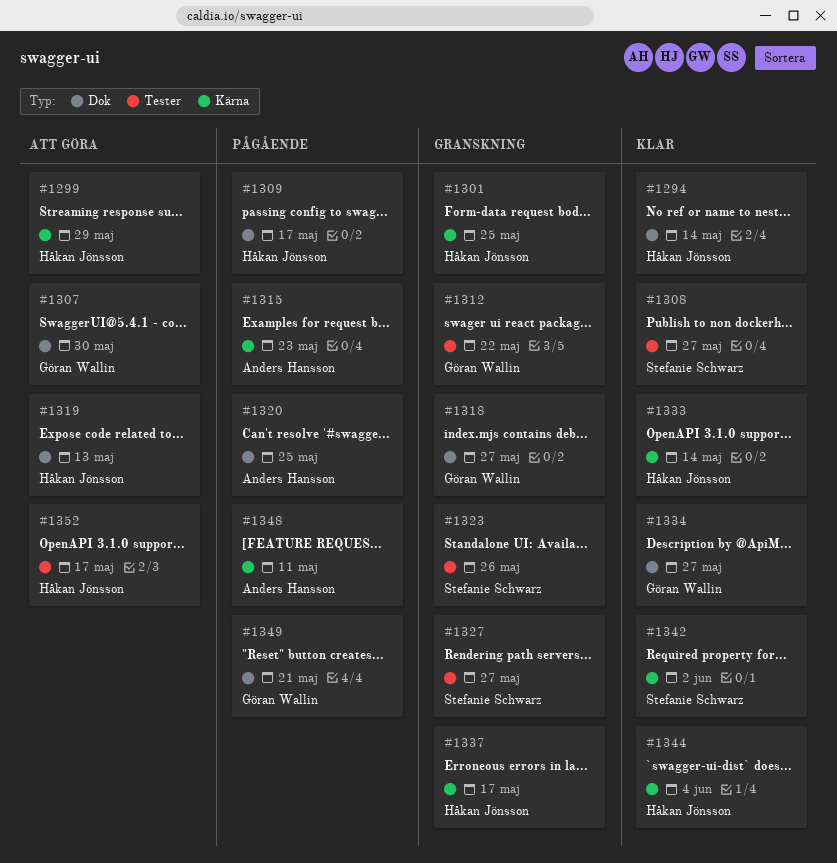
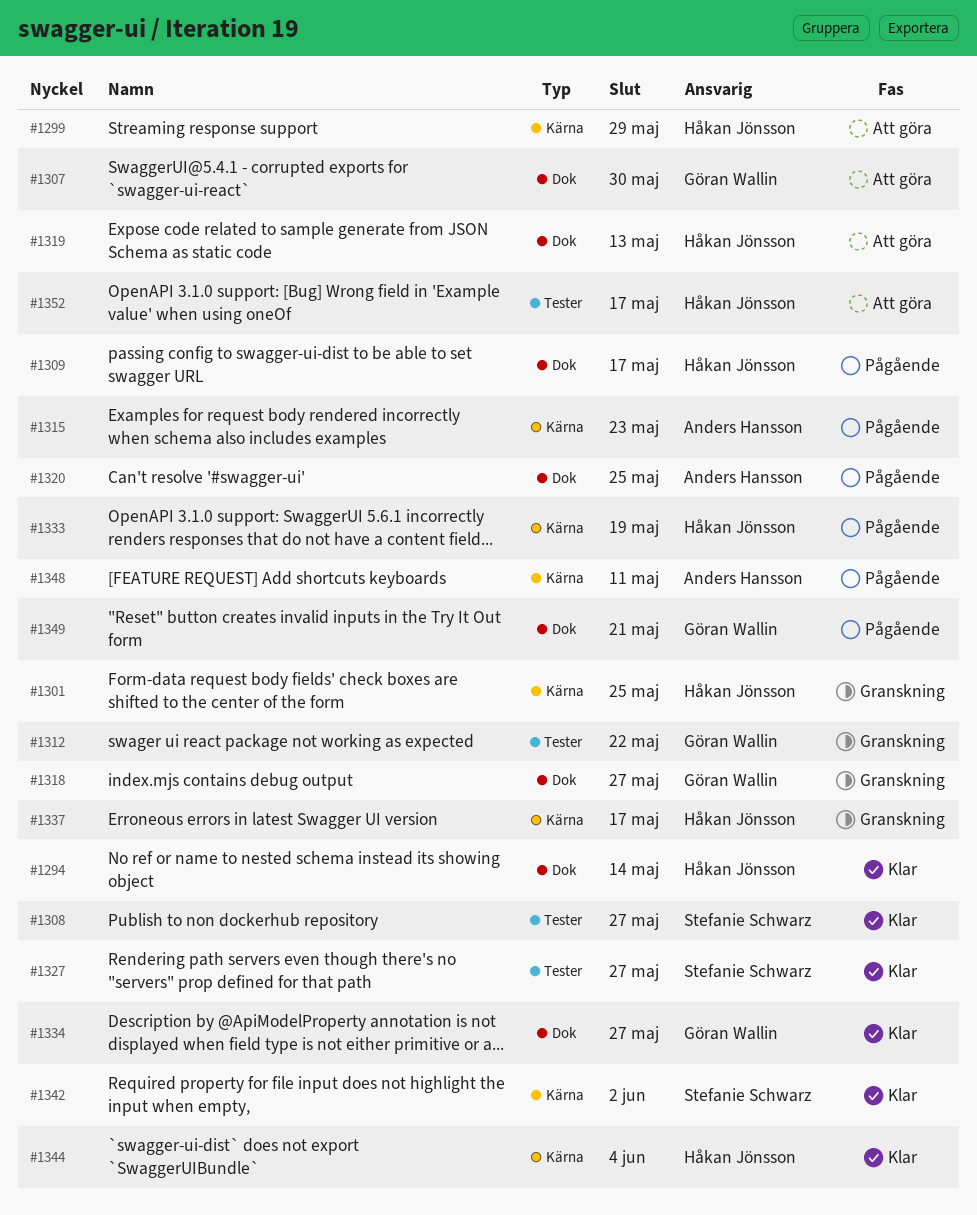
#1323: present -> none
#1327, status: Granskning -> Klar
#1333, status: Klar -> Pågående
#1333, due: May 14 -> May 19

